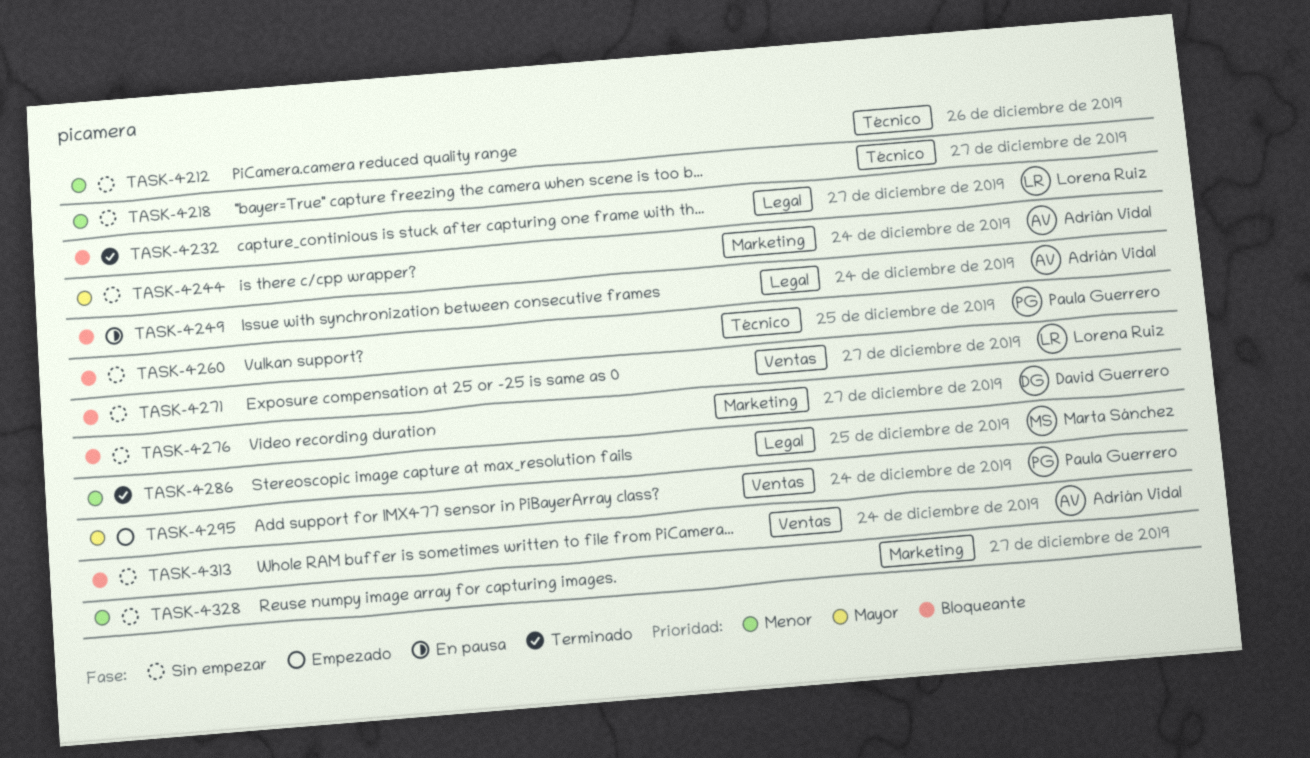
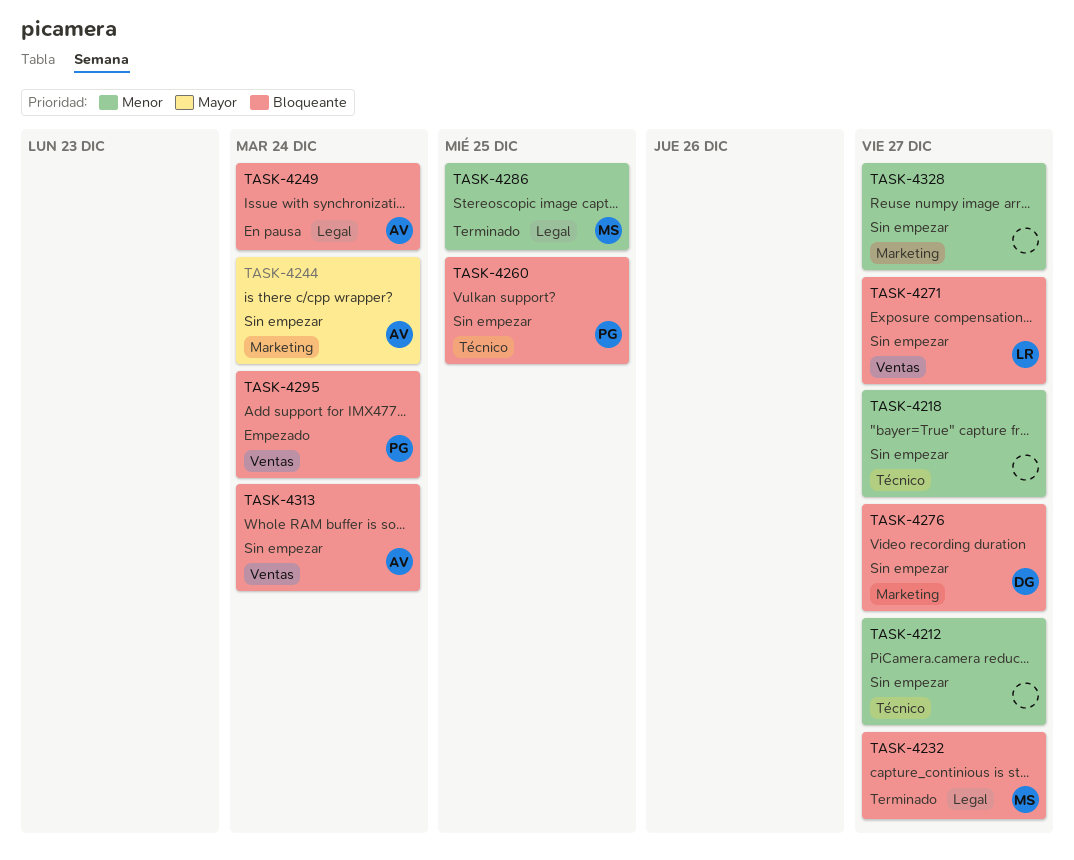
TASK-4212, due: Dec 26 -> Dec 27
TASK-4232, owner: Lorena Ruiz -> Marta Sánchez
TASK-4295, priority: Mayor -> Bloqueante

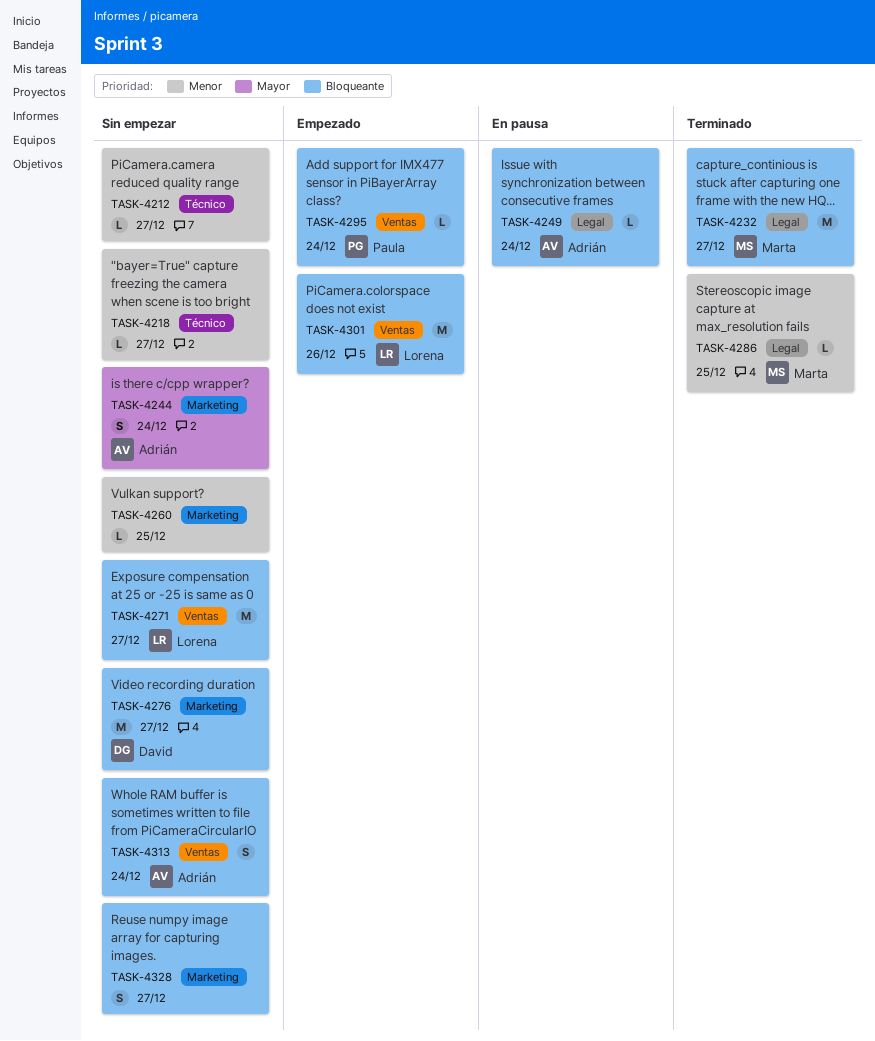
TASK-4260, owner: Paula -> none
TASK-4260, priority: Bloqueante -> Menor
TASK-4260, label: Técnico -> Marketing
TASK-4301: none -> present
TASK-4328, priority: Menor -> Bloqueante

